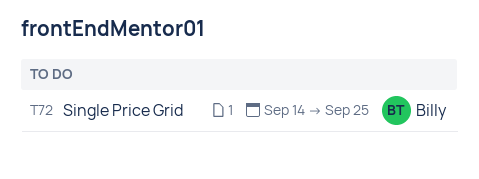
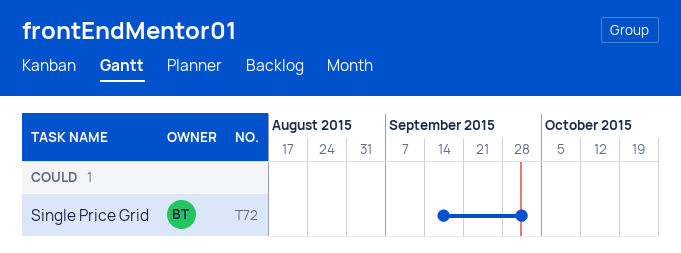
T72, due: Sep 25 -> Oct 2

